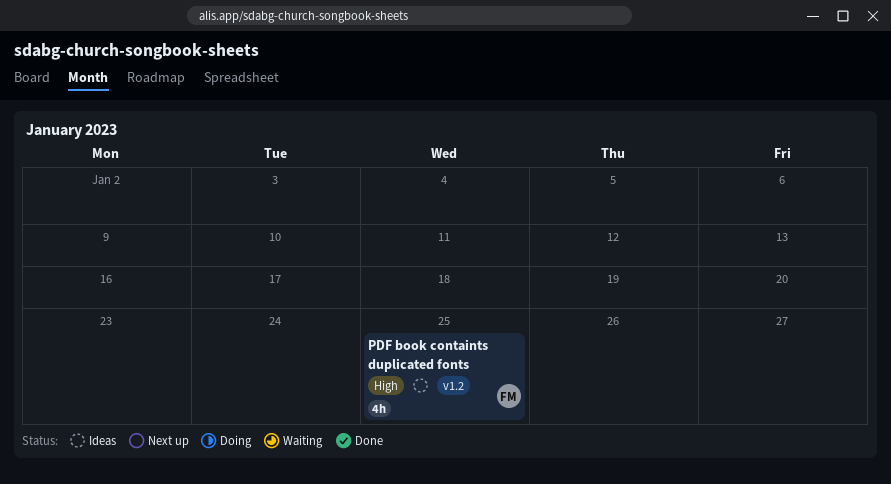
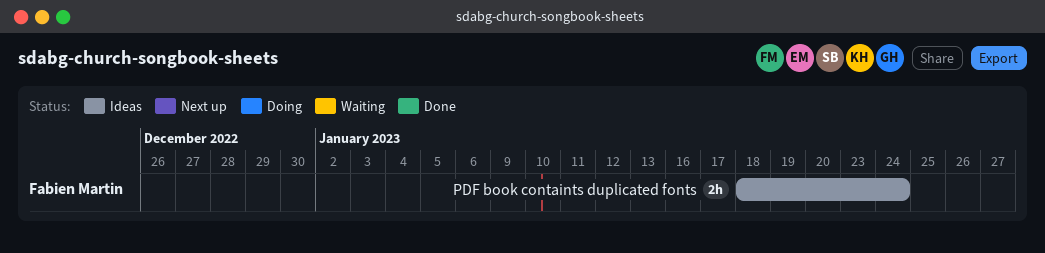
PDF book containts duplicated fonts, estimate: 4h -> 2h
PDF book containts duplicated fonts, due: Jan 25 -> Jan 24

